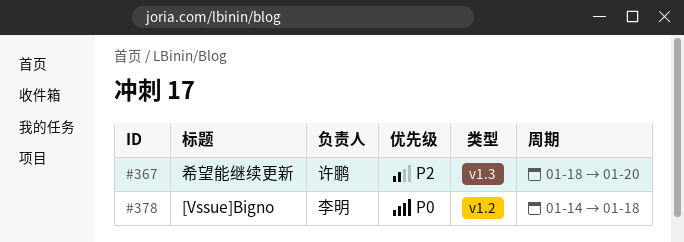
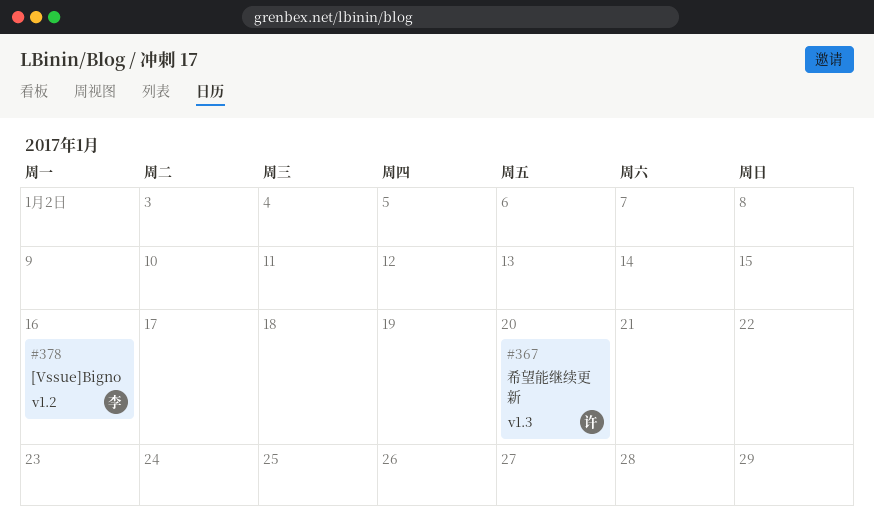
#378, due: Jan 18 -> Jan 16

